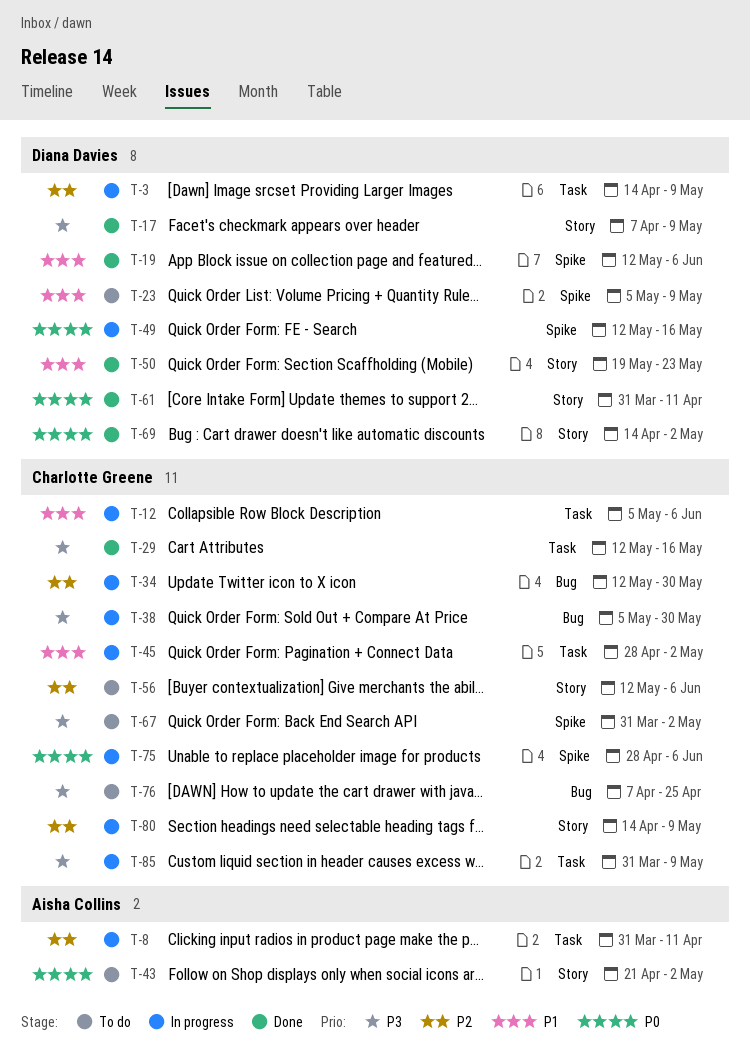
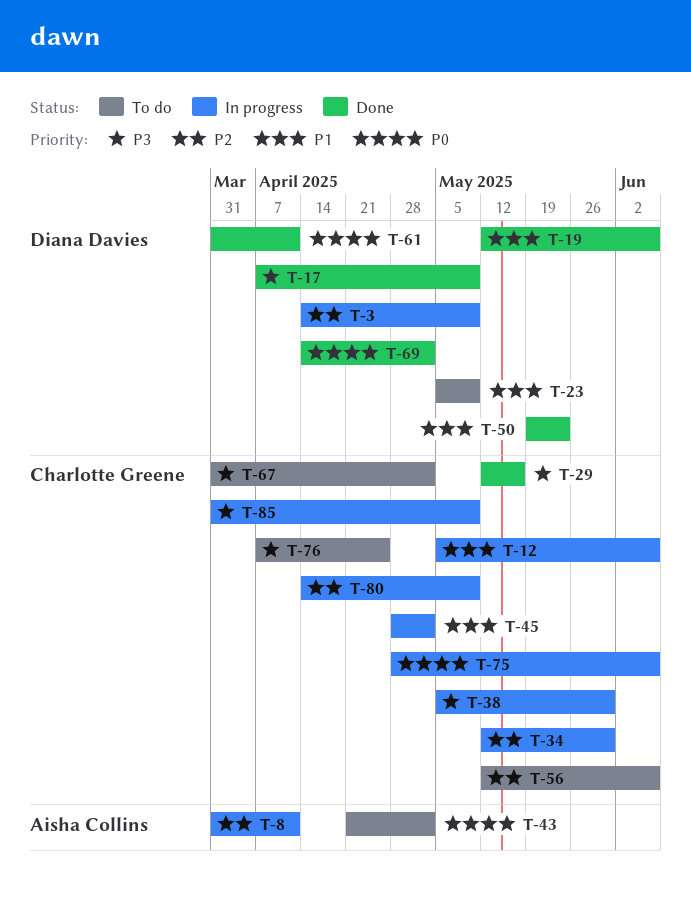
T-49: present -> none

